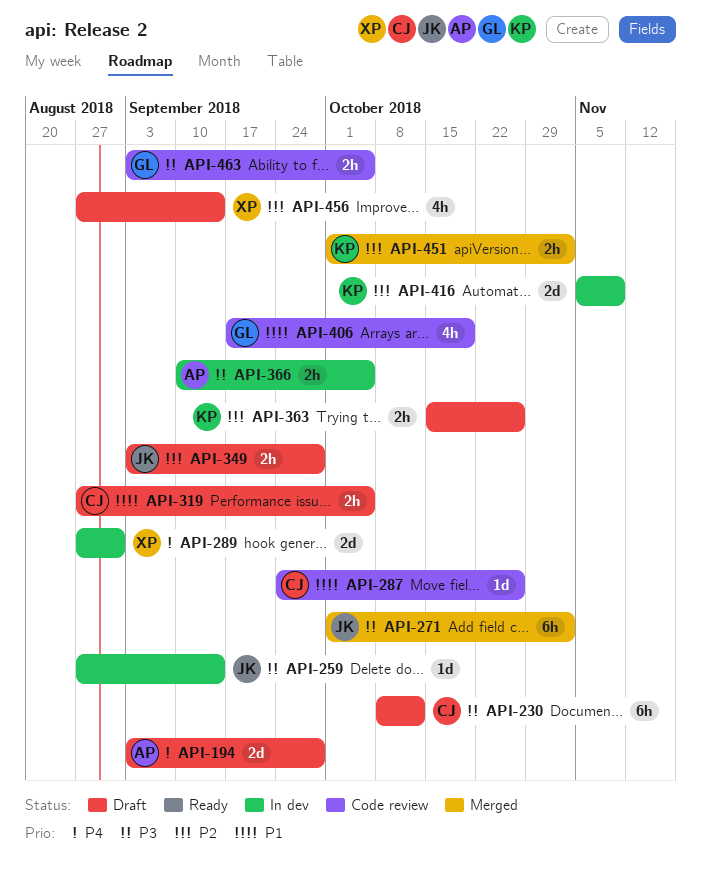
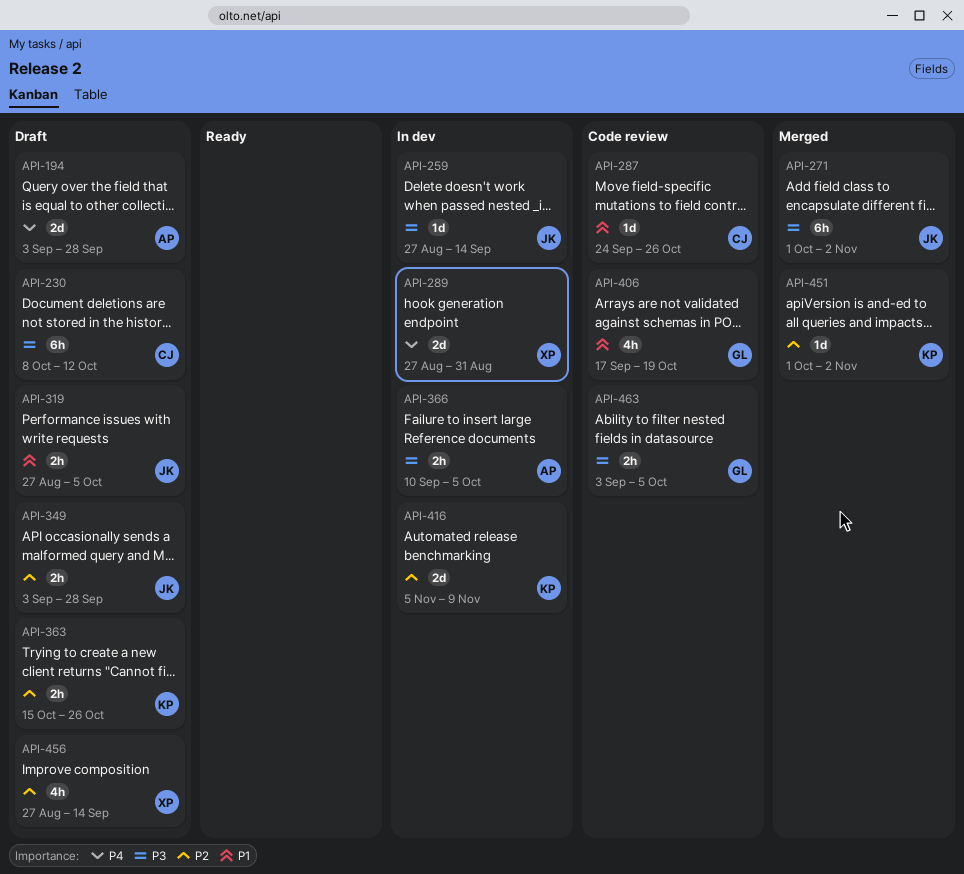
API-319, owner: CJ -> JK
API-451, estimate: 2h -> 1d

